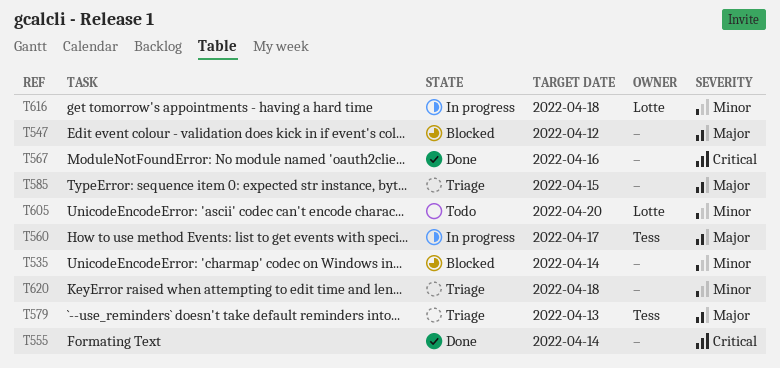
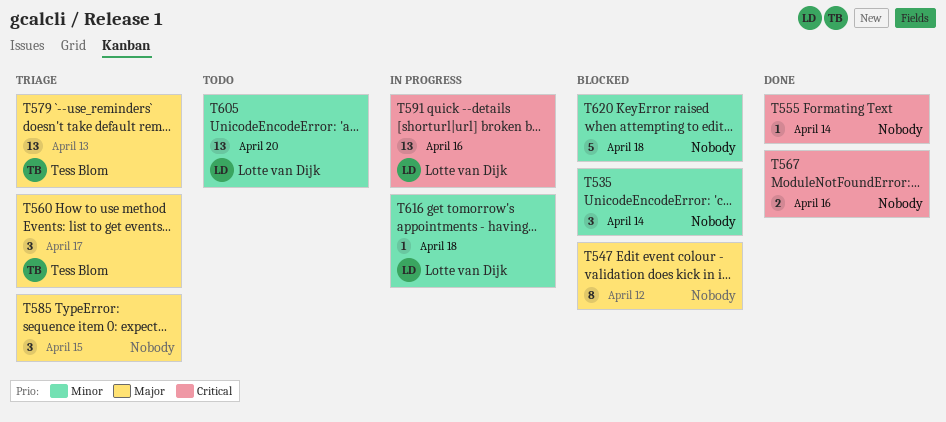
T560, status: In progress -> Triage
T591: none -> present
T620, status: Triage -> Blocked

